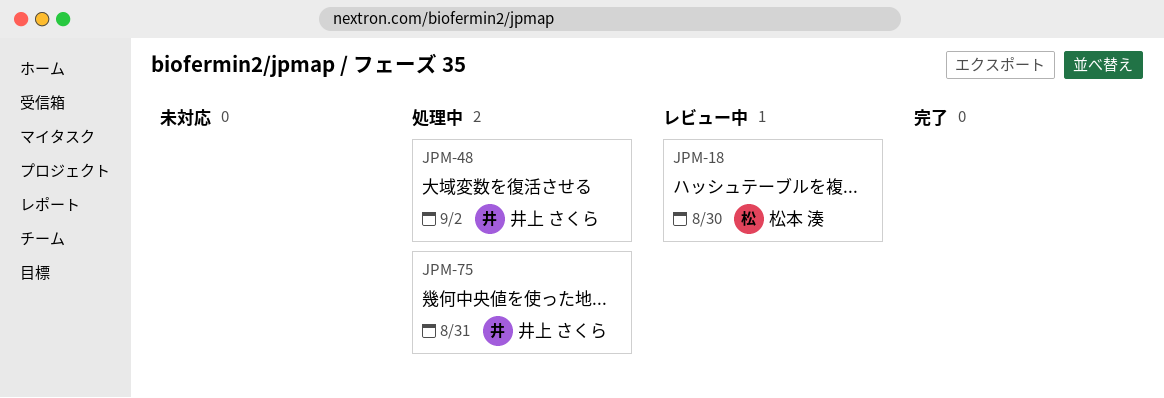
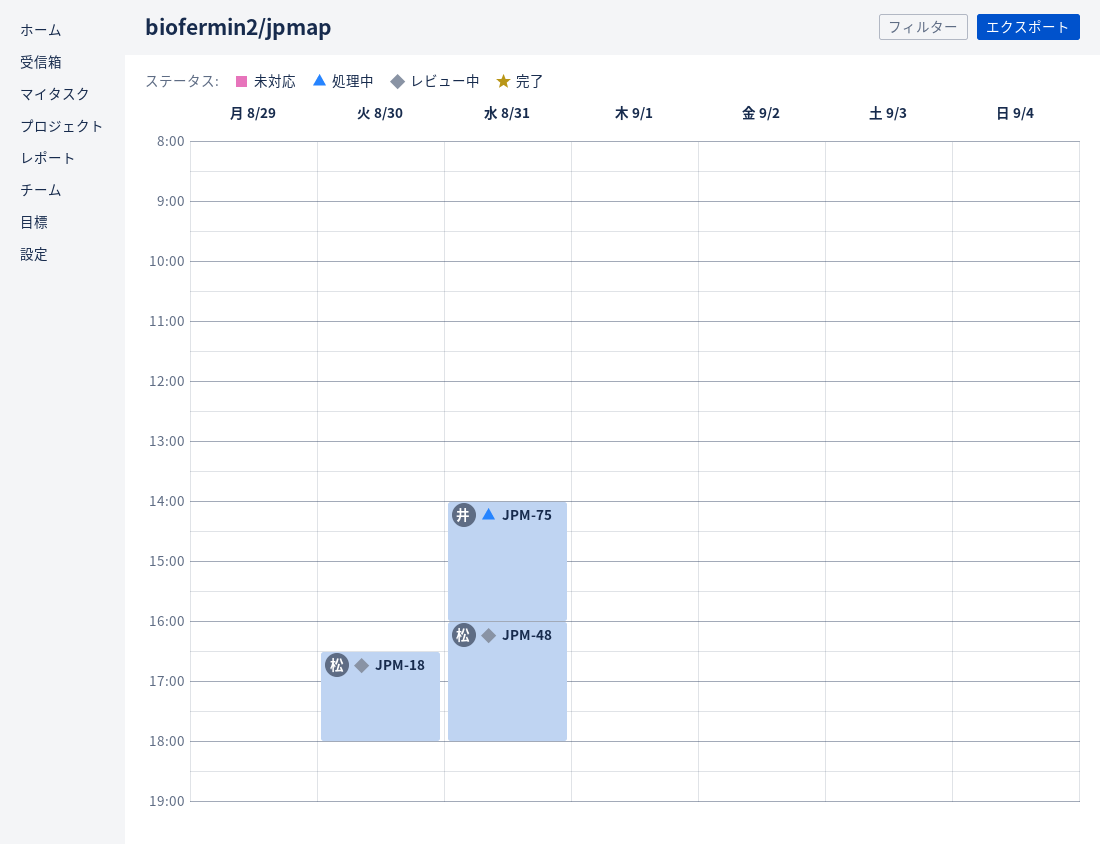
JPM-48, status: 処理中 -> レビュー中
JPM-48, owner: 井上 さくら -> 松本 湊
JPM-48, day: Sep 2 -> Aug 31

